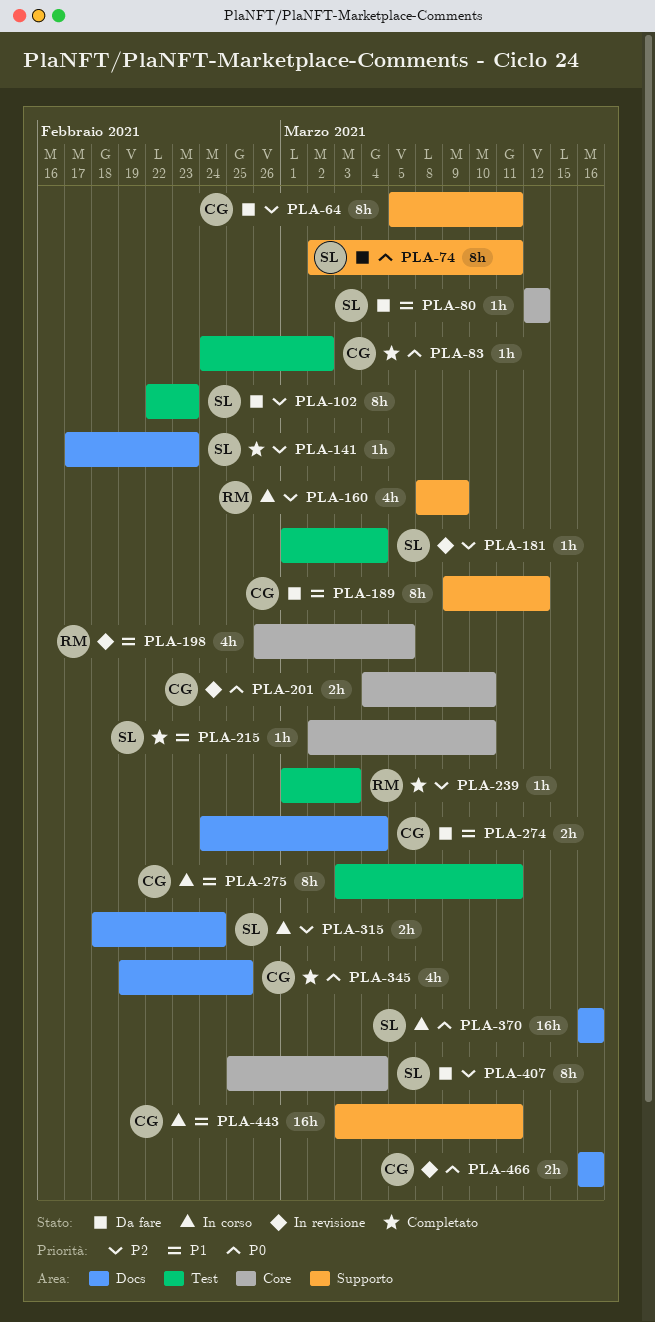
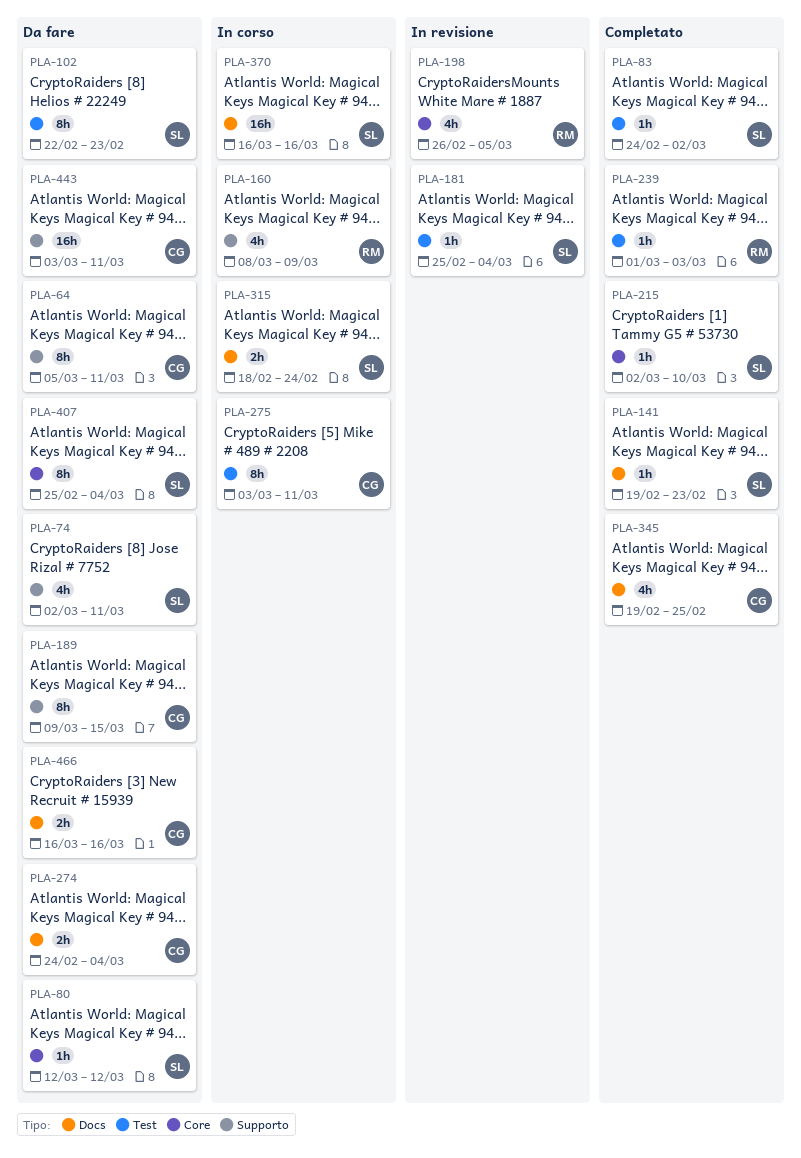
PLA-74, estimate: 8h -> 4h
PLA-83, owner: CG -> SL
PLA-141, start: Feb 17 -> Feb 19
PLA-181, start: Mar 1 -> Feb 25
PLA-189, due: Mar 12 -> Mar 15
PLA-201: present -> none
PLA-443, status: In corso -> Da fare
PLA-466, status: In revisione -> Da fare

